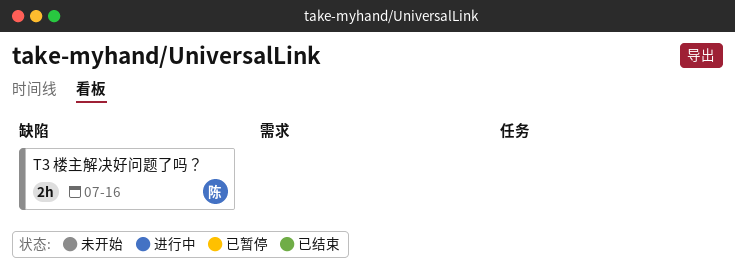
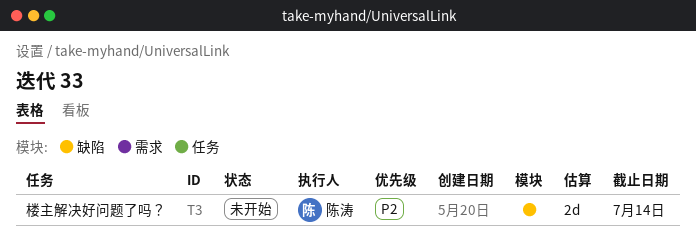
T3, estimate: 2h -> 2d
T3, due: Jul 16 -> Jul 14

